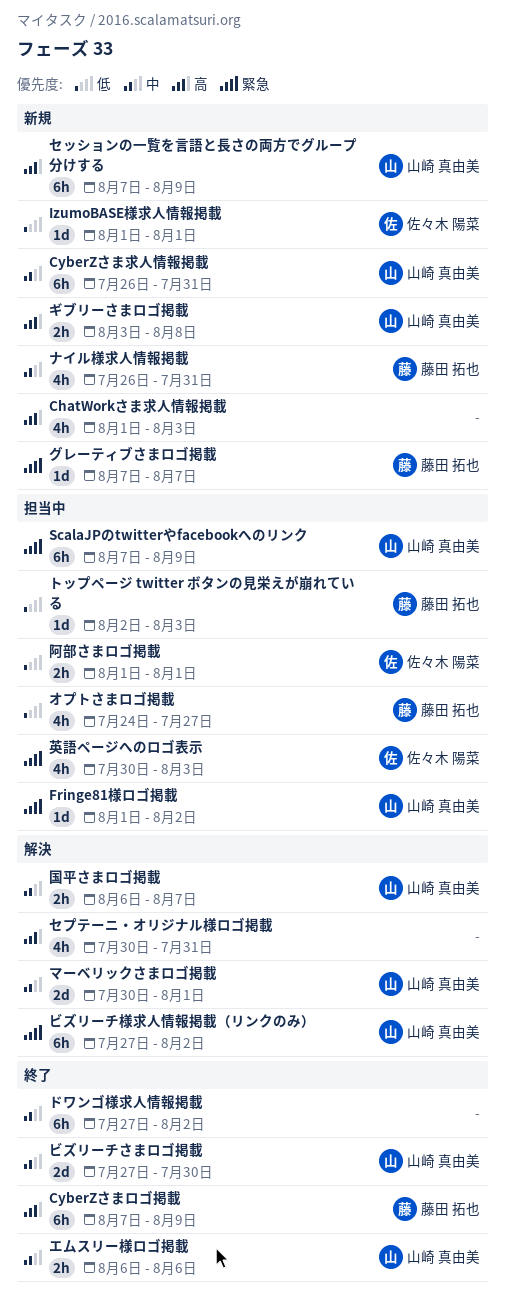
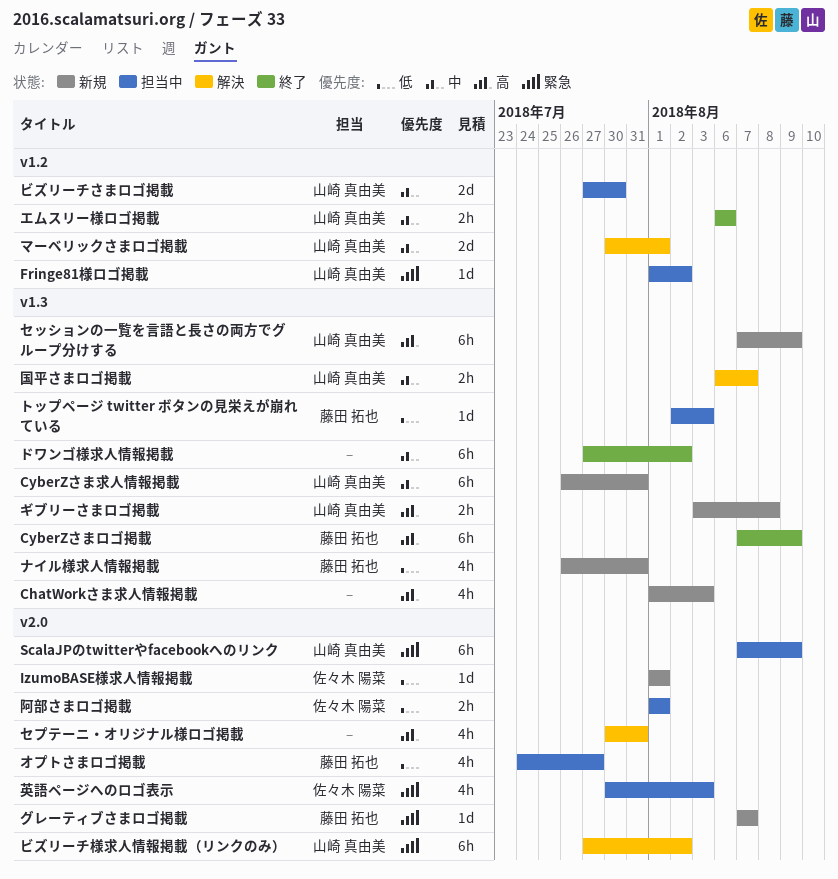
ナイル様求人情報掲載, priority: 中 -> 低
ビズリーチさまロゴ掲載, status: 終了 -> 担当中

